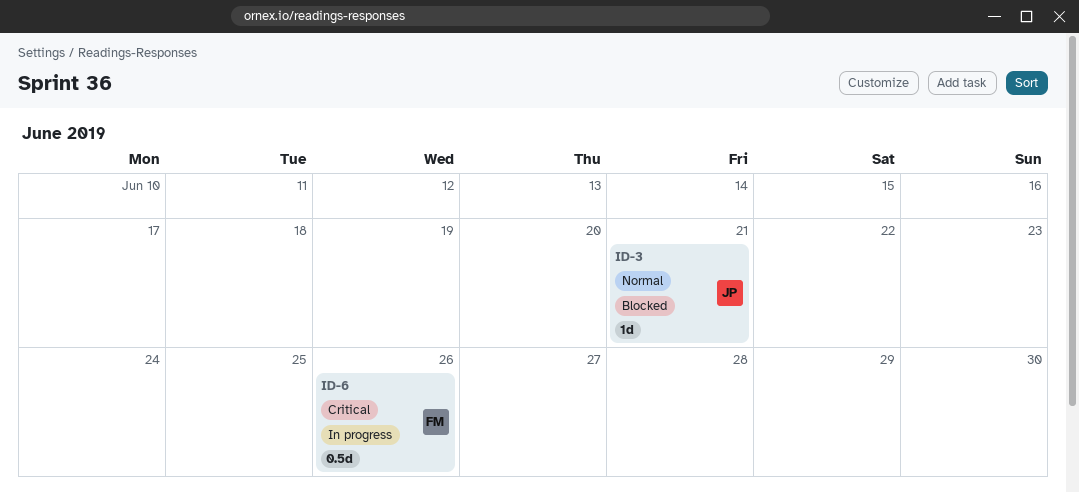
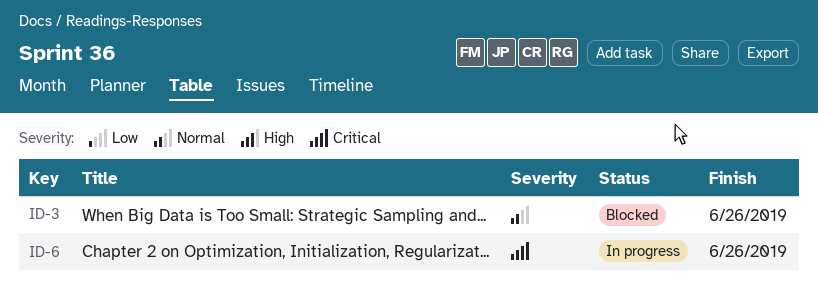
ID-3, due: Jun 21 -> Jun 26

